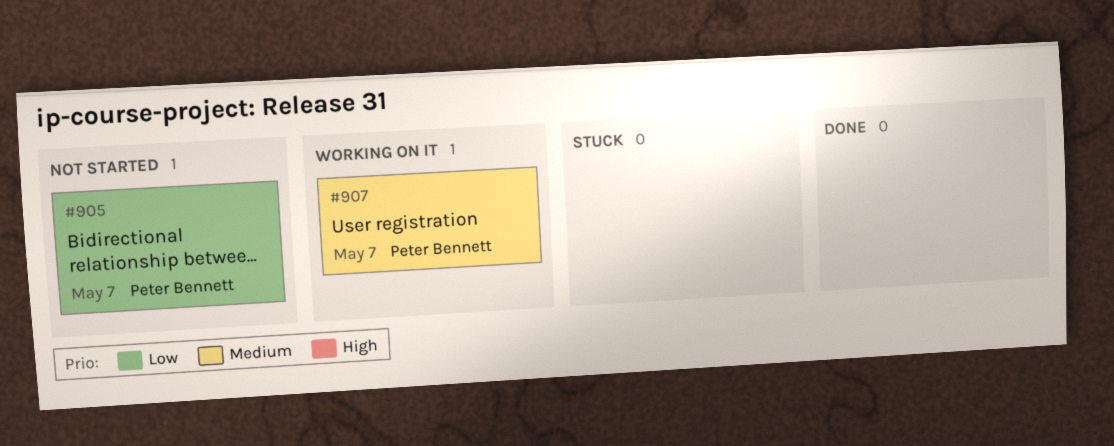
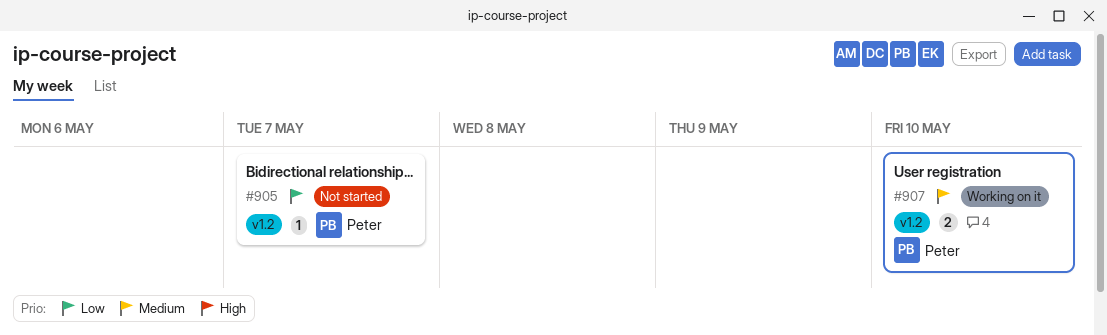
#907, due: May 7 -> May 10

